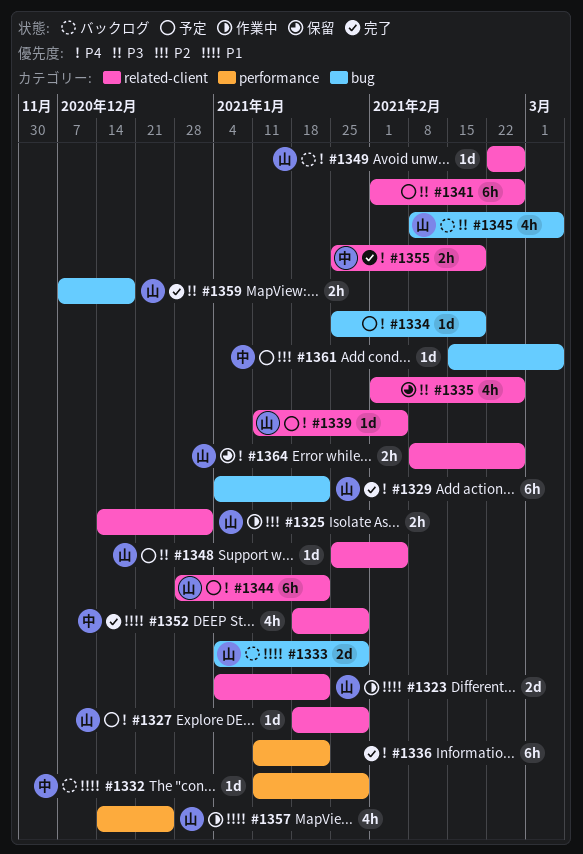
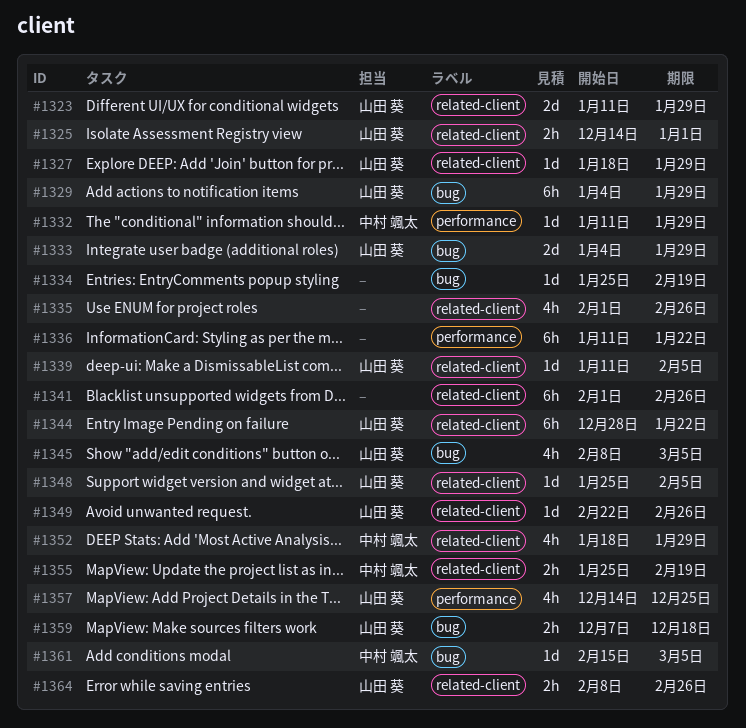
#1323, start: Jan 4 -> Jan 11
#1323, due: Jan 22 -> Jan 29
#1329, due: Jan 22 -> Jan 29

